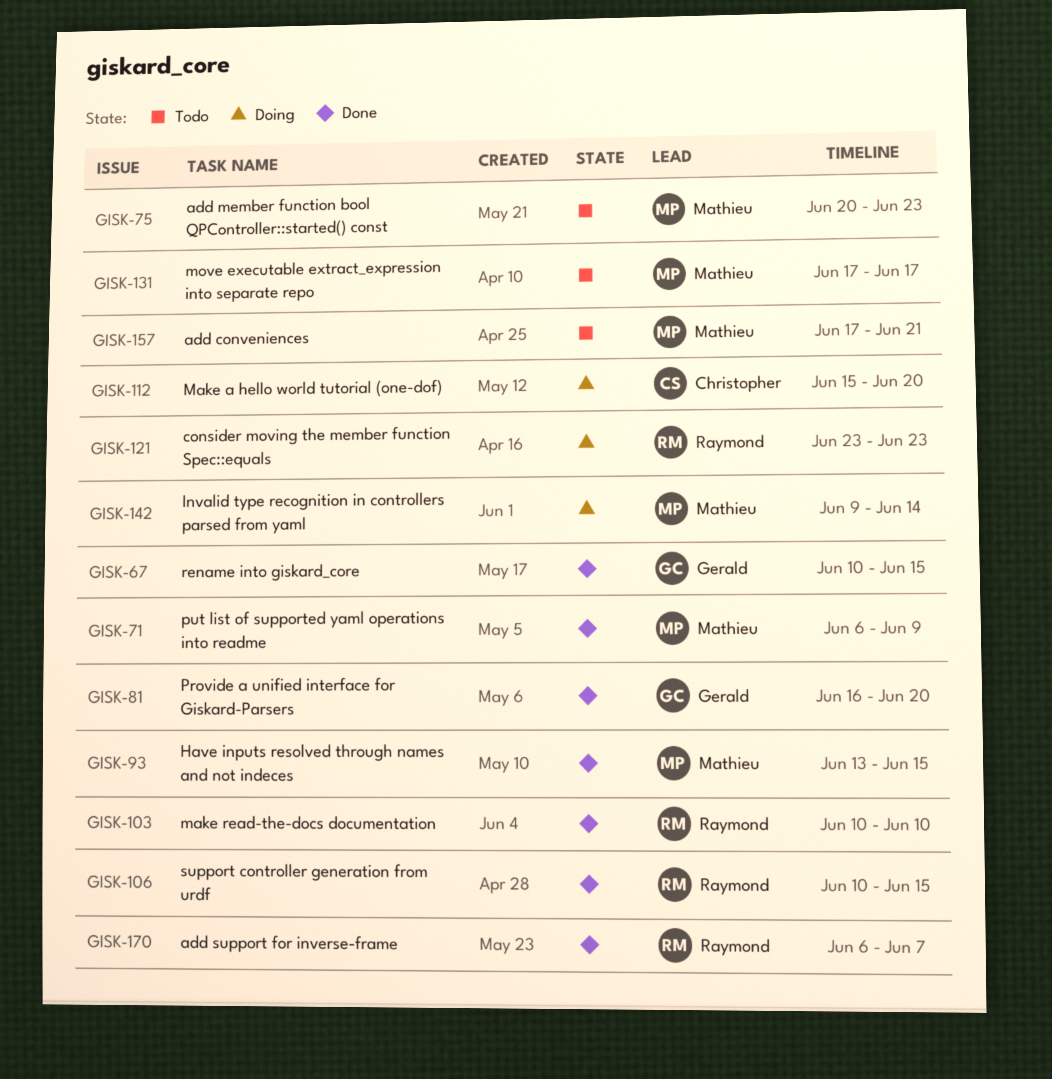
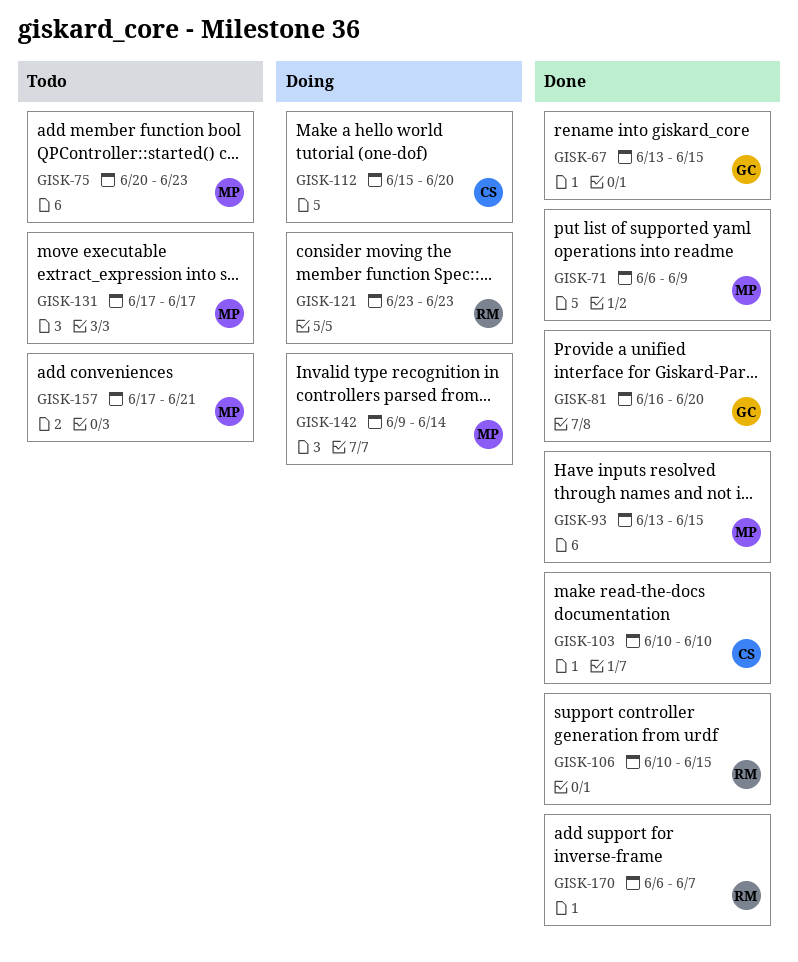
GISK-67, start: Jun 10 -> Jun 13
GISK-103, owner: Raymond -> Christopher

